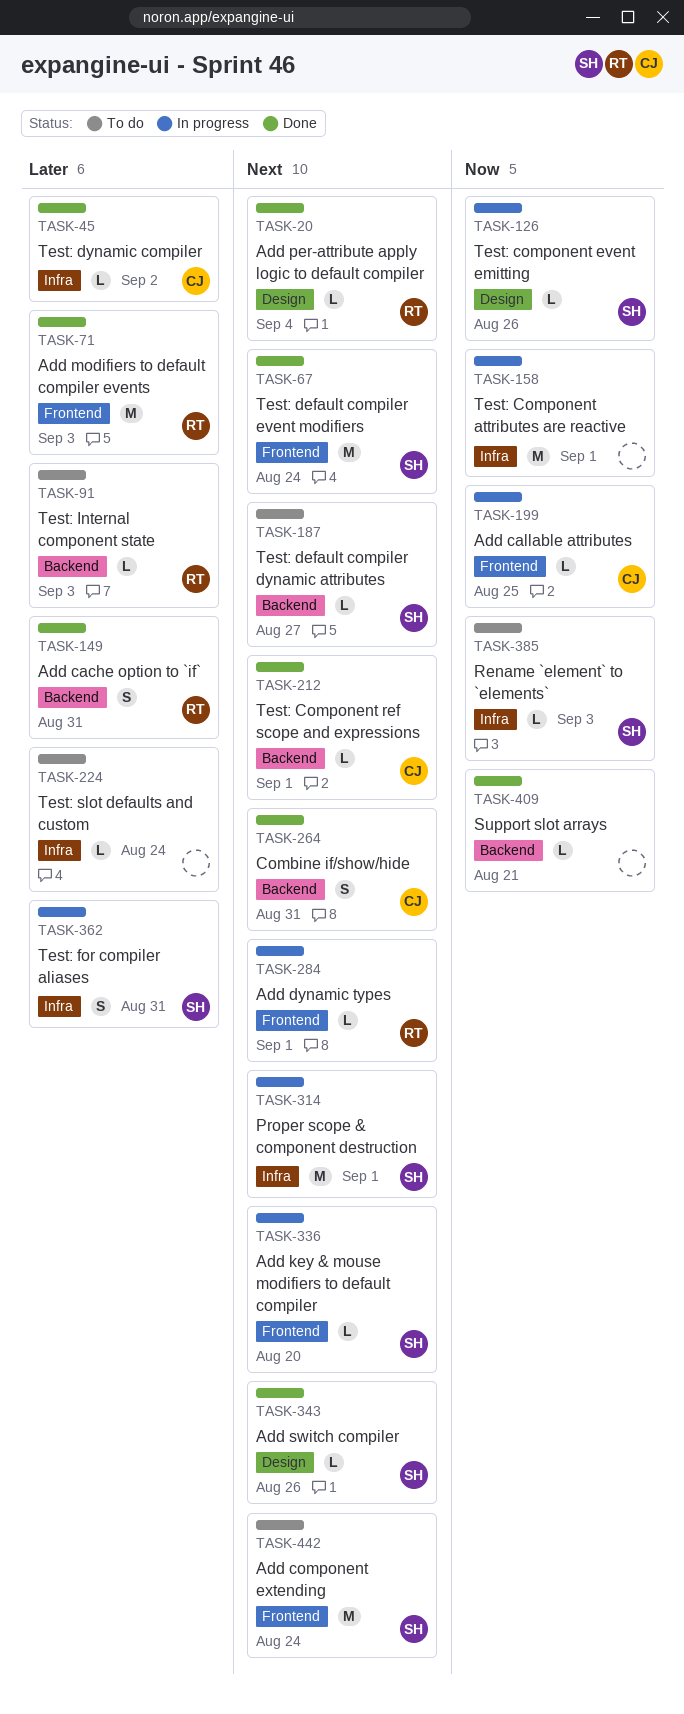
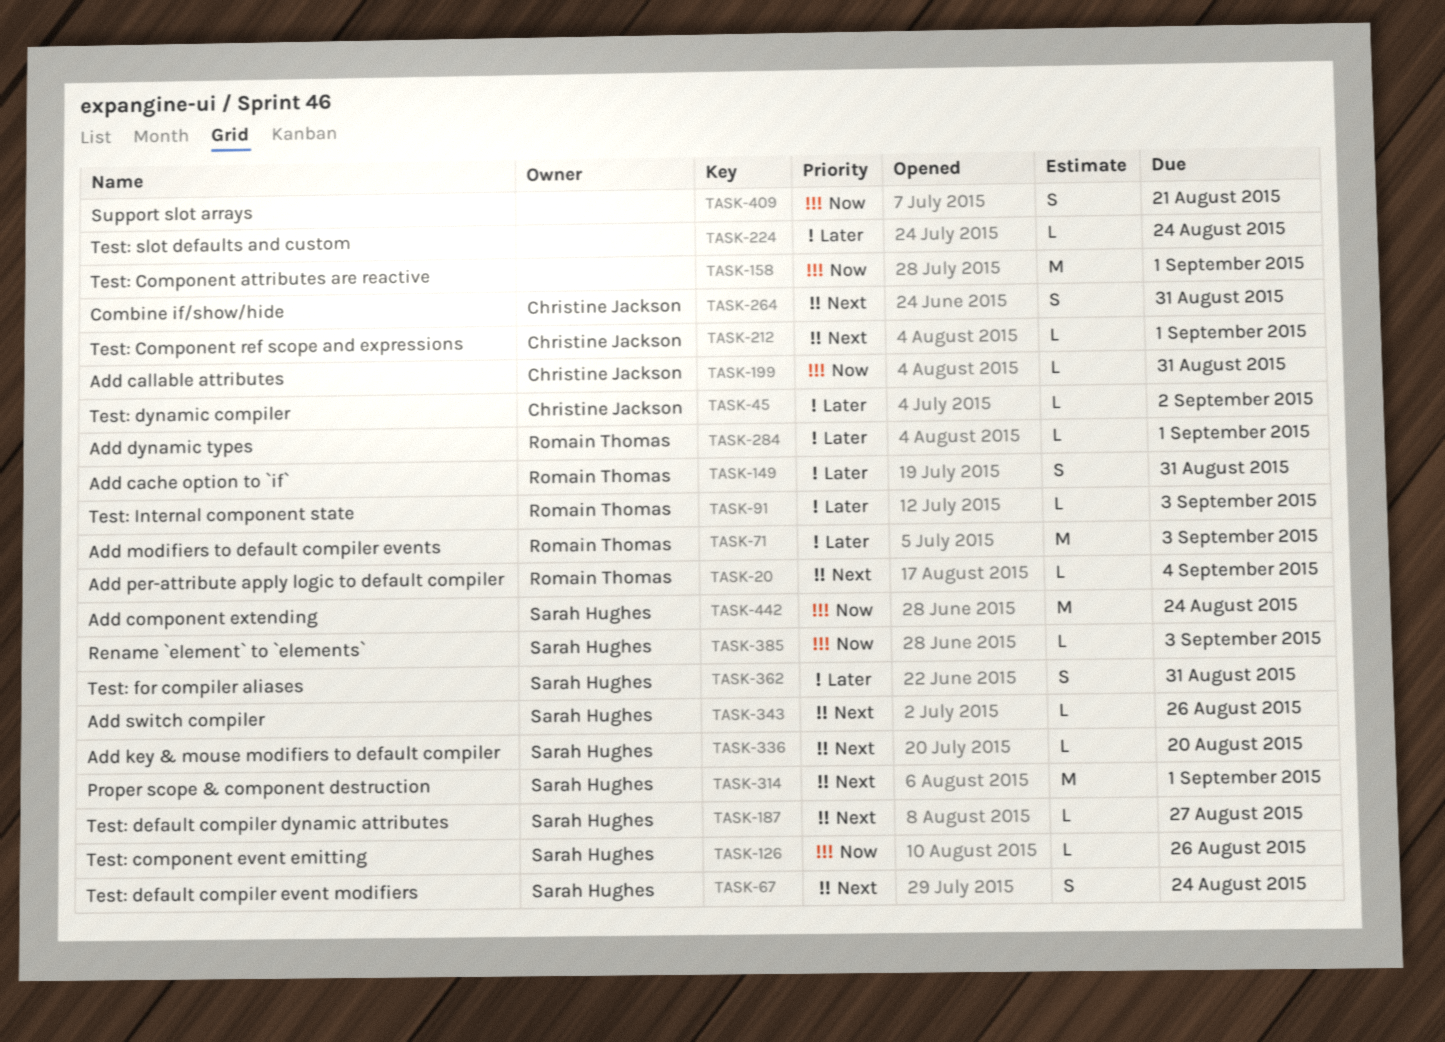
TASK-67, estimate: M -> S
TASK-199, due: Aug 25 -> Aug 31
TASK-284, priority: Next -> Later
TASK-409, estimate: L -> S
TASK-442, priority: Next -> Now

